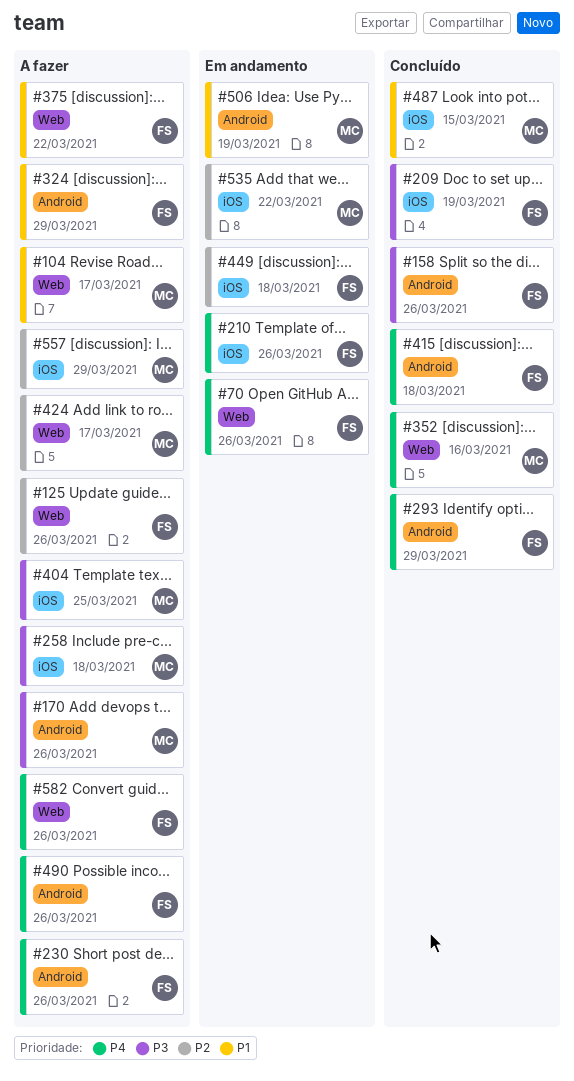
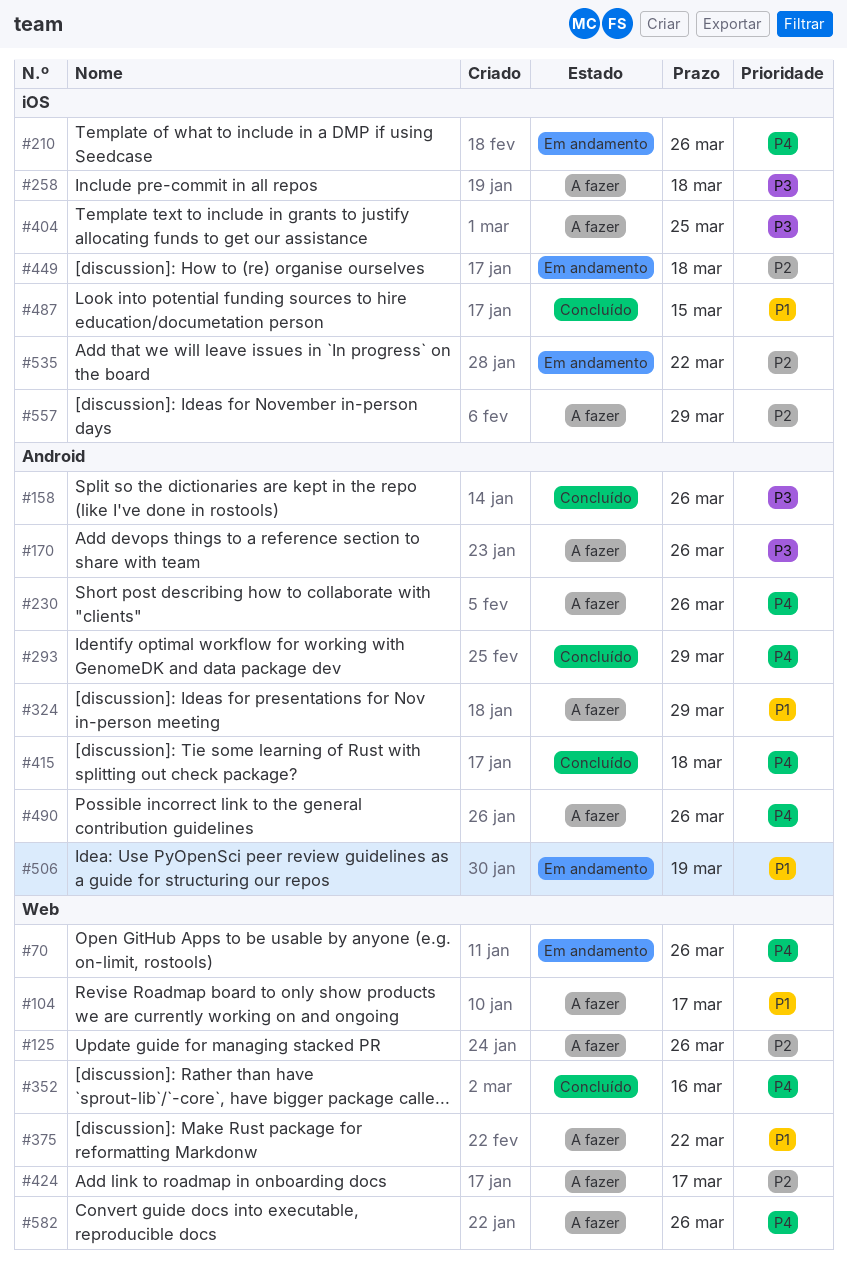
#209: present -> none

